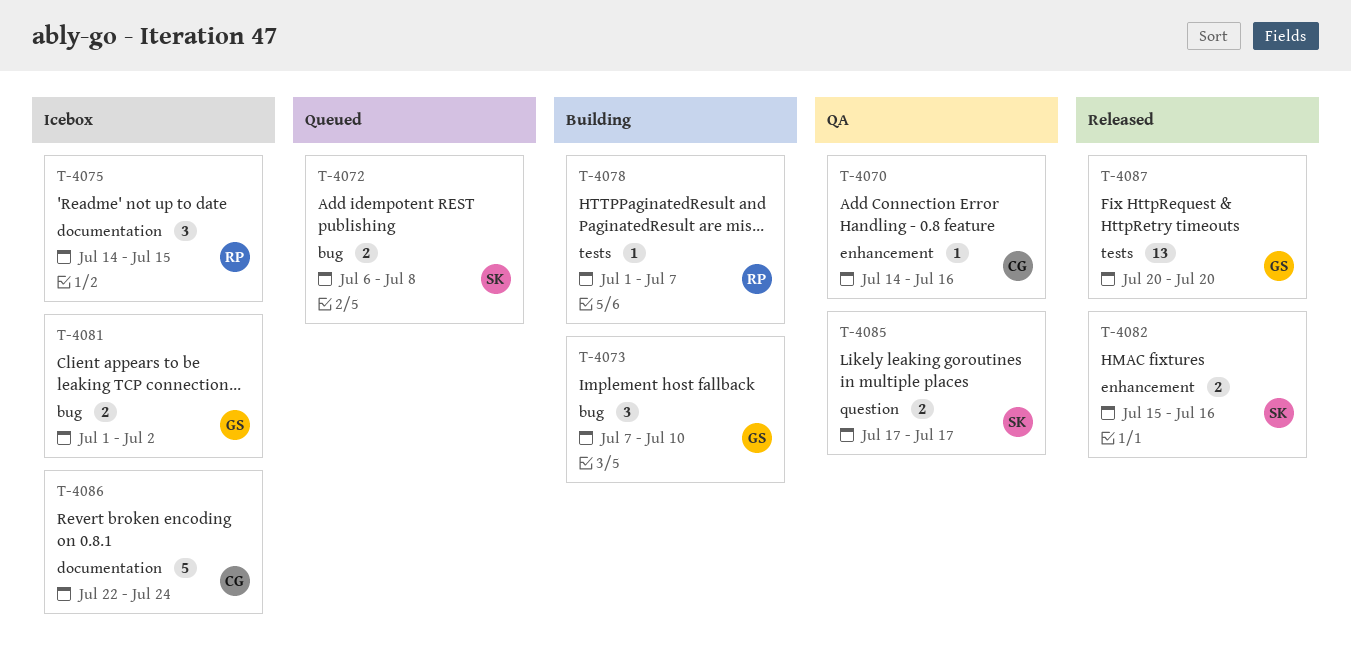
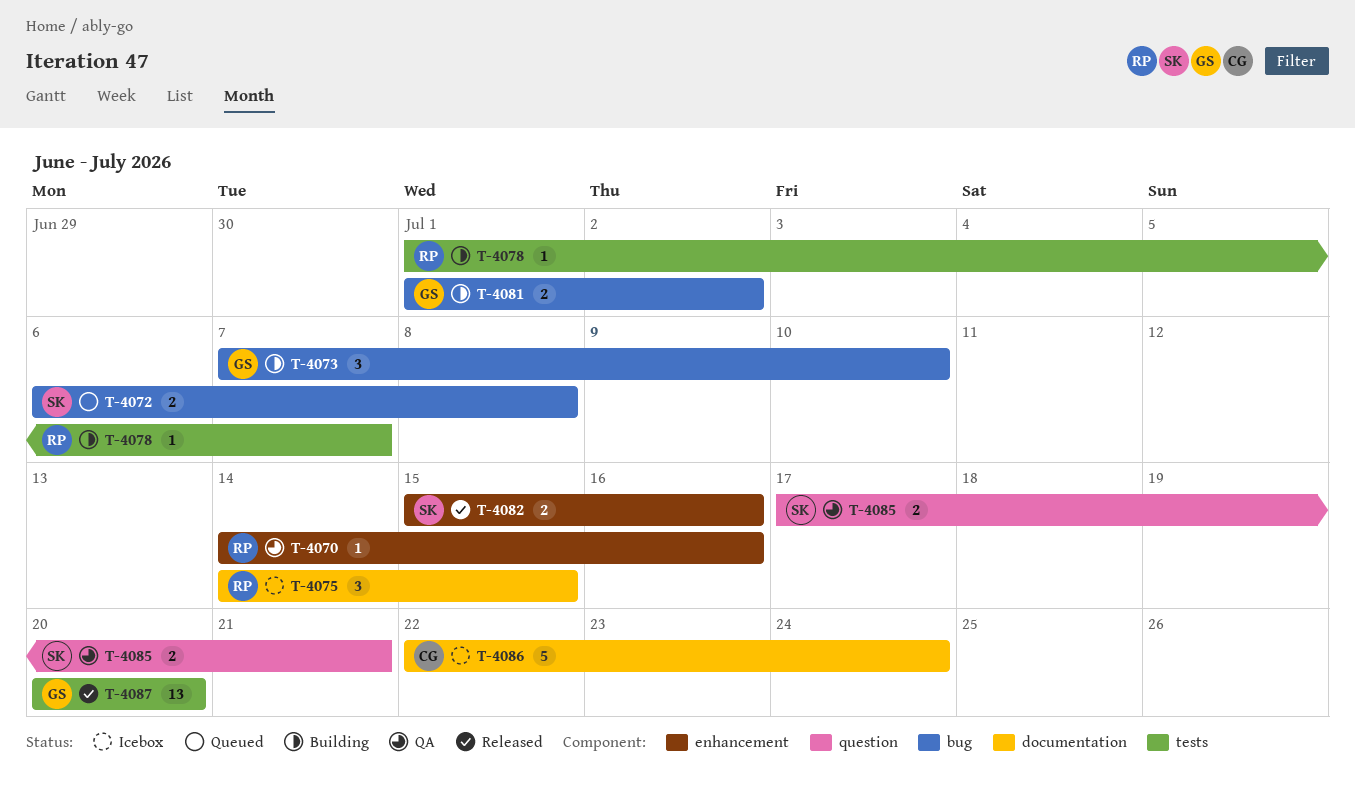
T-4070, owner: CG -> RP
T-4081, status: Icebox -> Building
T-4085, due: Jul 17 -> Jul 21

